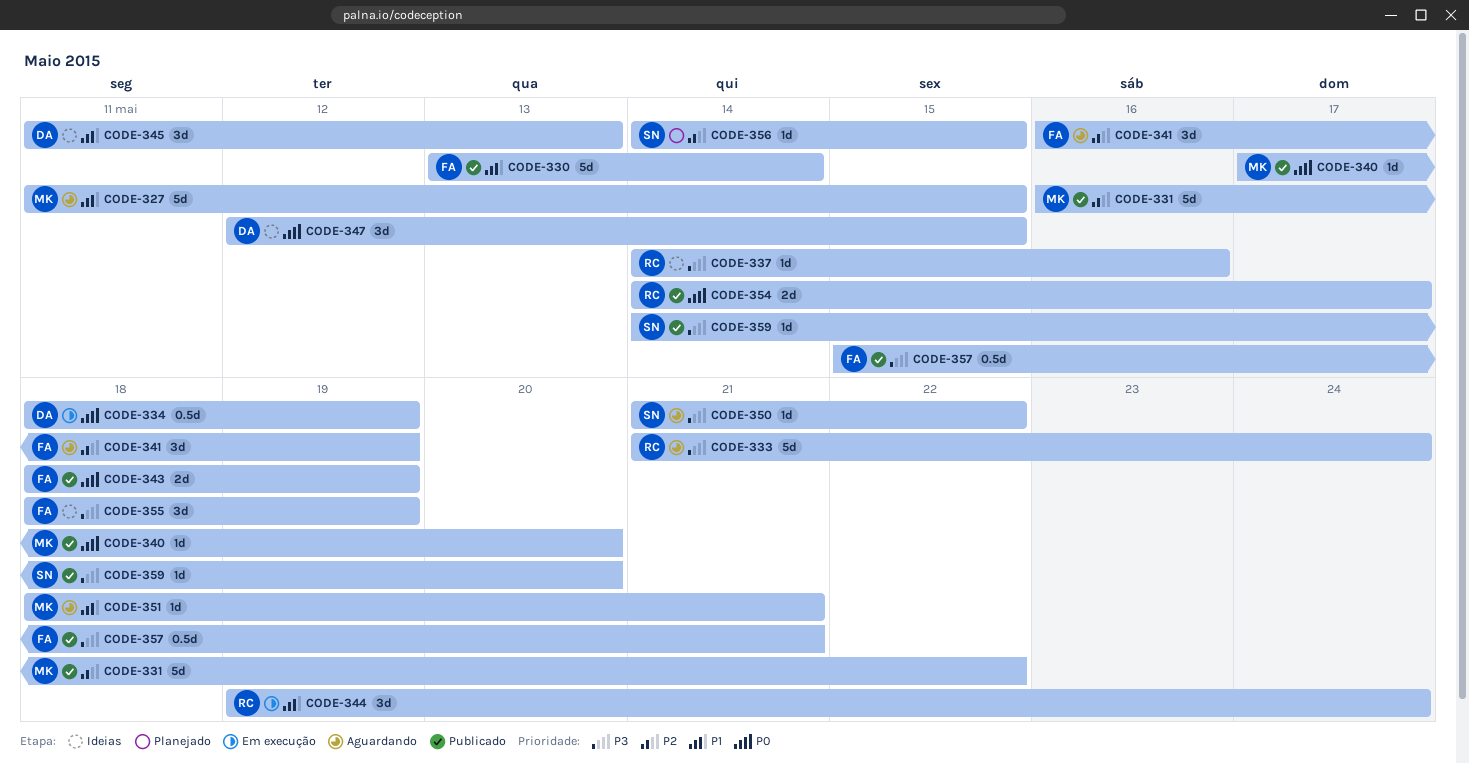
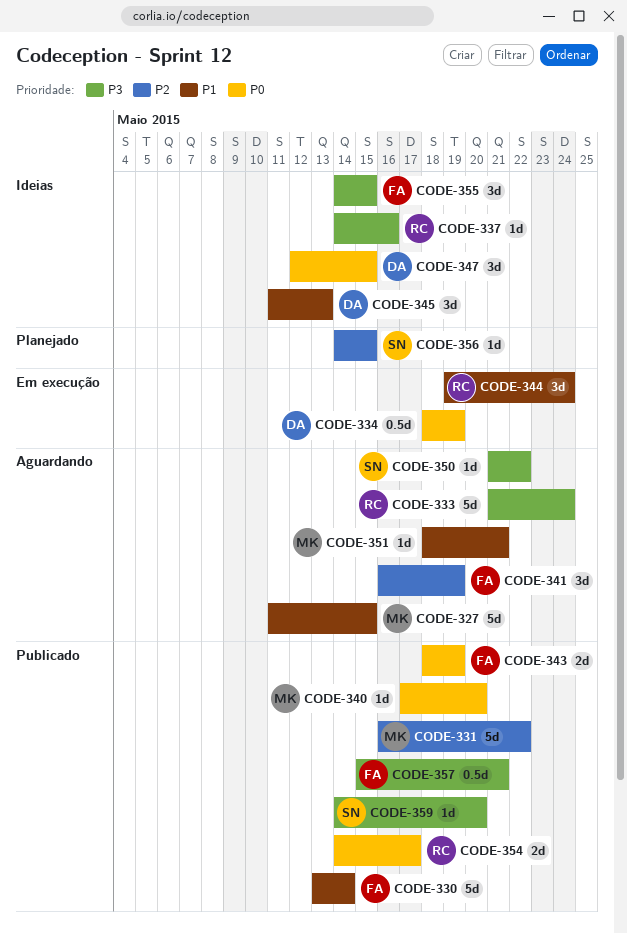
CODE-355, start: May 18 -> May 14
CODE-355, due: May 19 -> May 15

